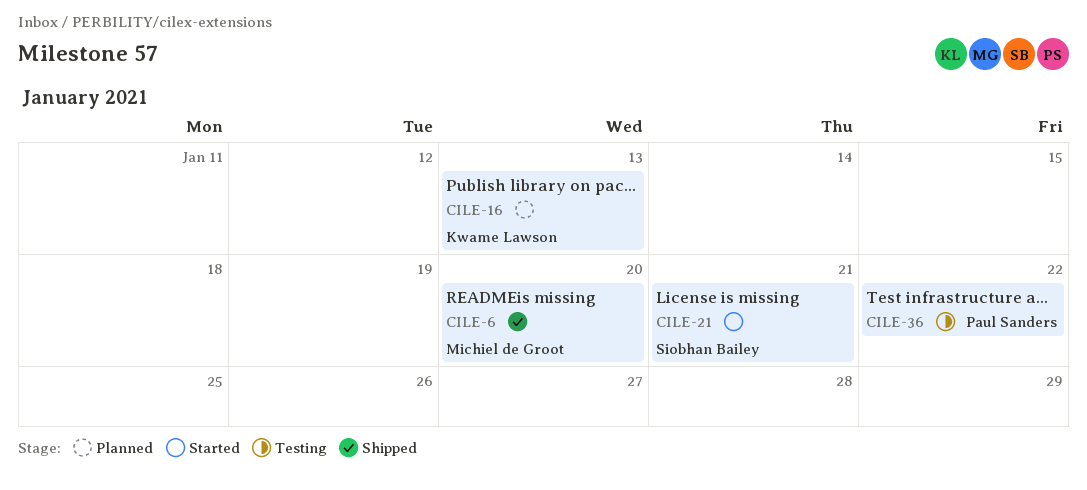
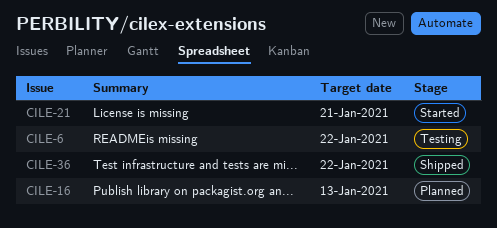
CILE-6, status: Shipped -> Testing
CILE-6, due: Jan 20 -> Jan 22
CILE-36, status: Testing -> Shipped

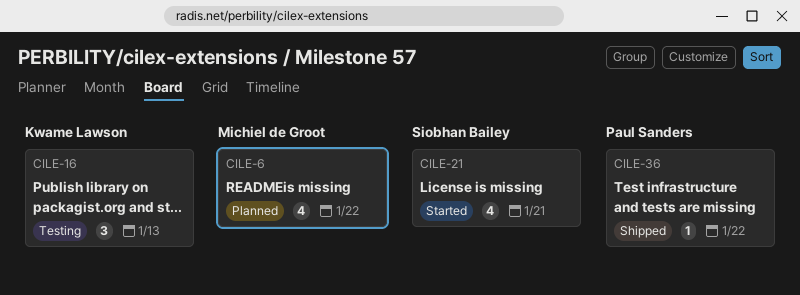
CILE-6, status: Testing -> Planned
CILE-16, status: Planned -> Testing

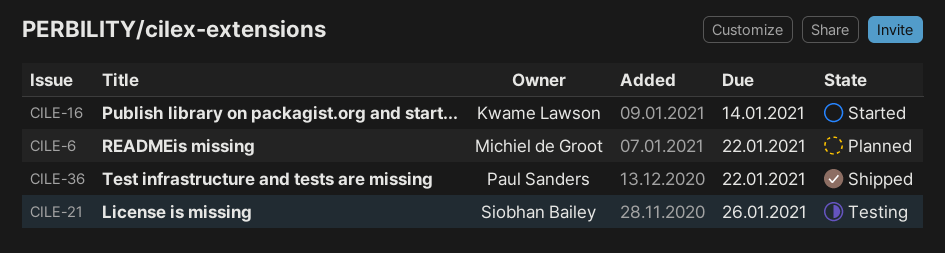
CILE-16, status: Testing -> Started
CILE-16, due: Jan 13 -> Jan 14
CILE-21, status: Started -> Testing
CILE-21, due: Jan 21 -> Jan 26

